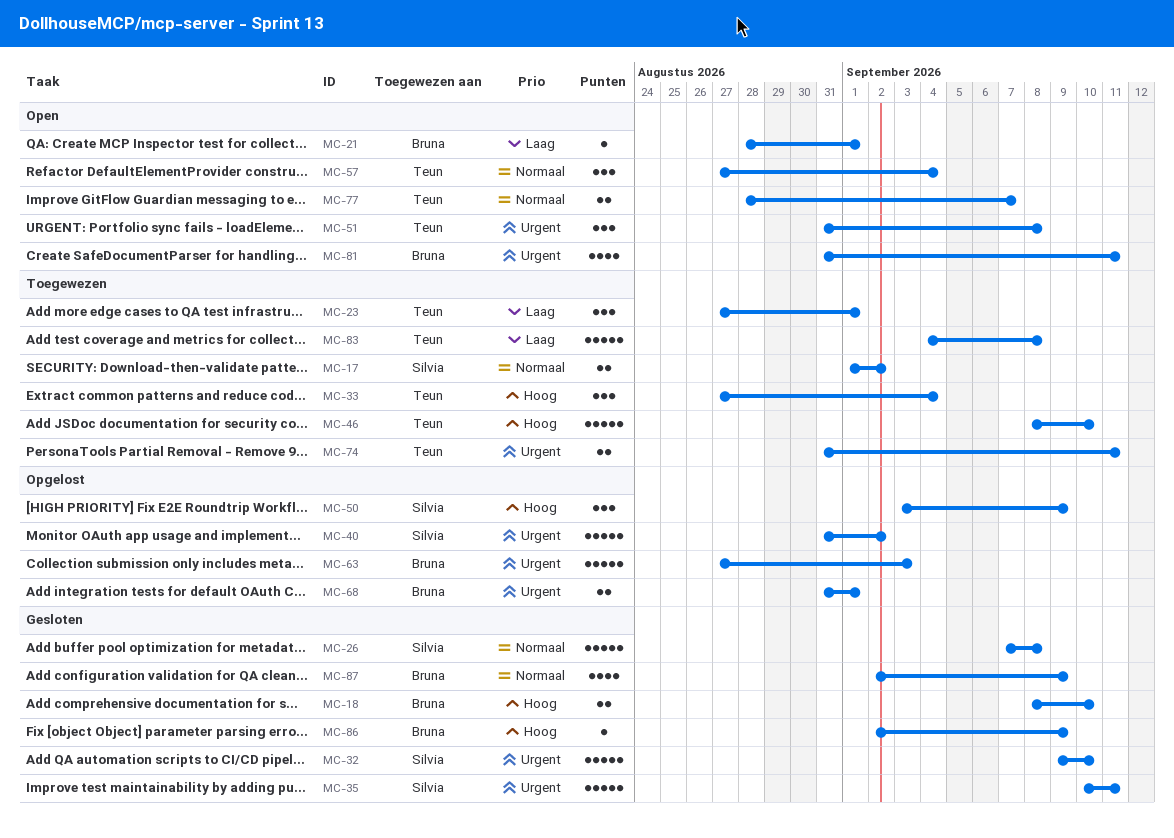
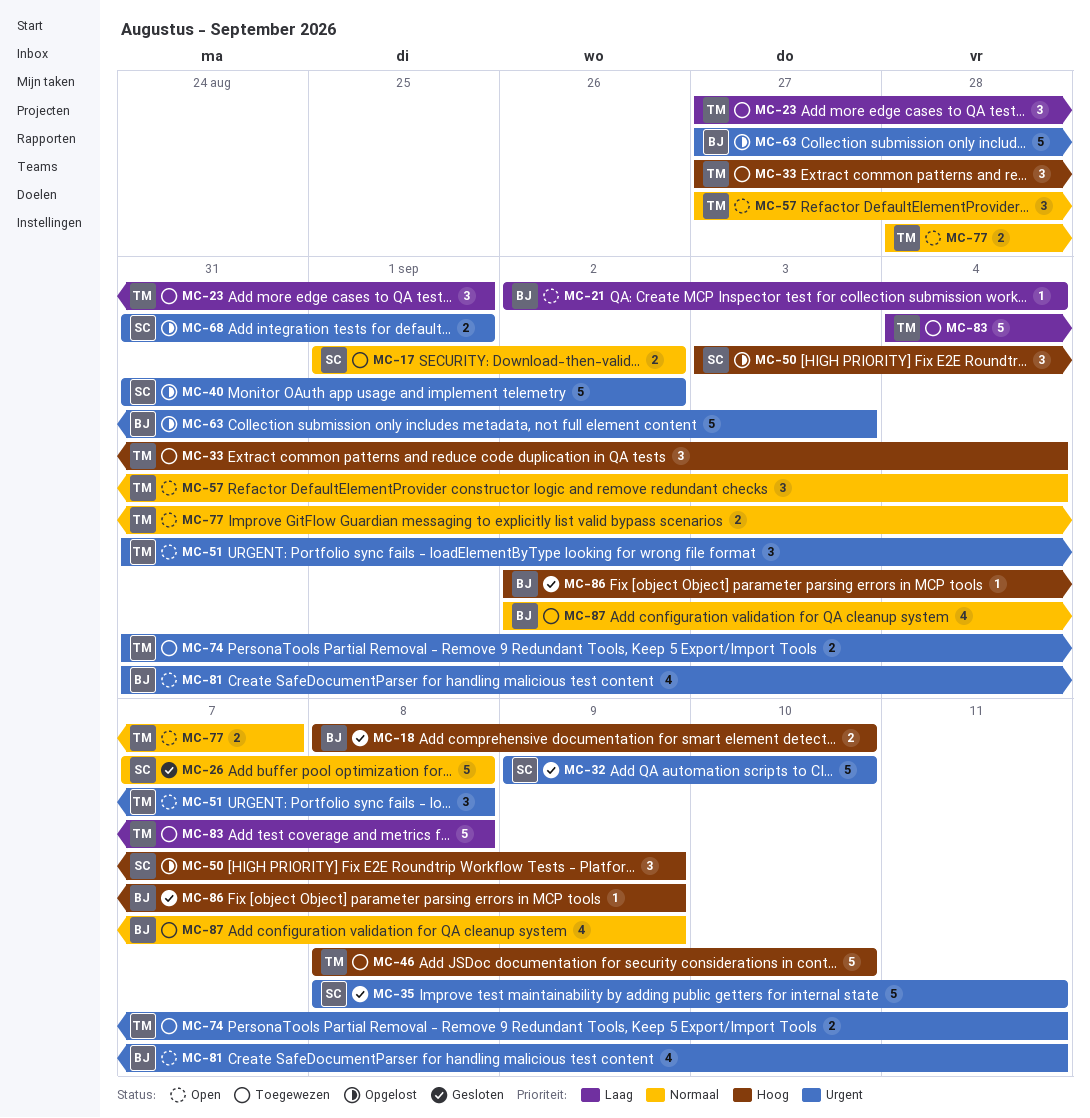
MC-21, start: Aug 28 -> Sep 2
MC-21, due: Sep 1 -> Sep 4
MC-35, start: Sep 10 -> Sep 8
MC-68, owner: Bruna -> Silvia
MC-87, status: Gesloten -> Toegewezen

